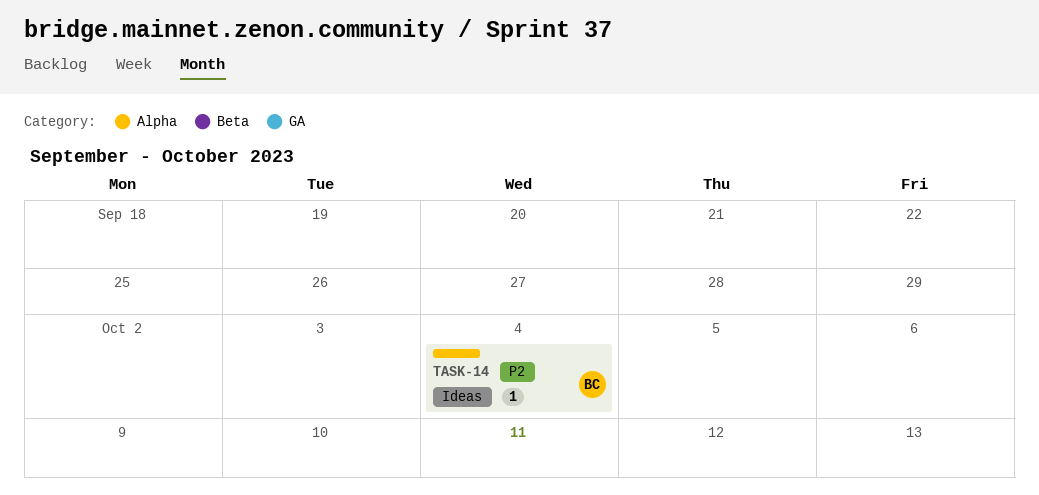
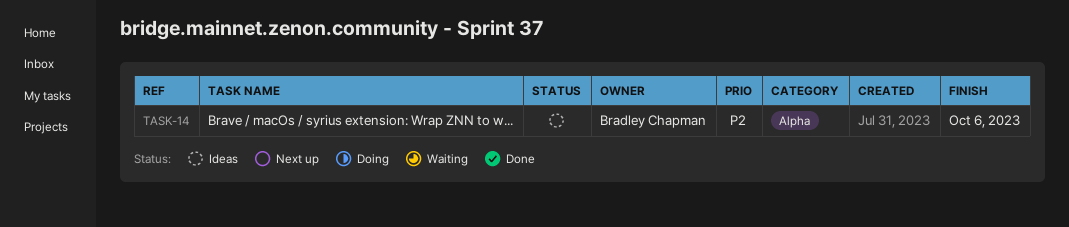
TASK-14, due: Oct 4 -> Oct 6

